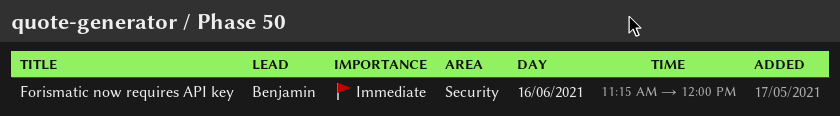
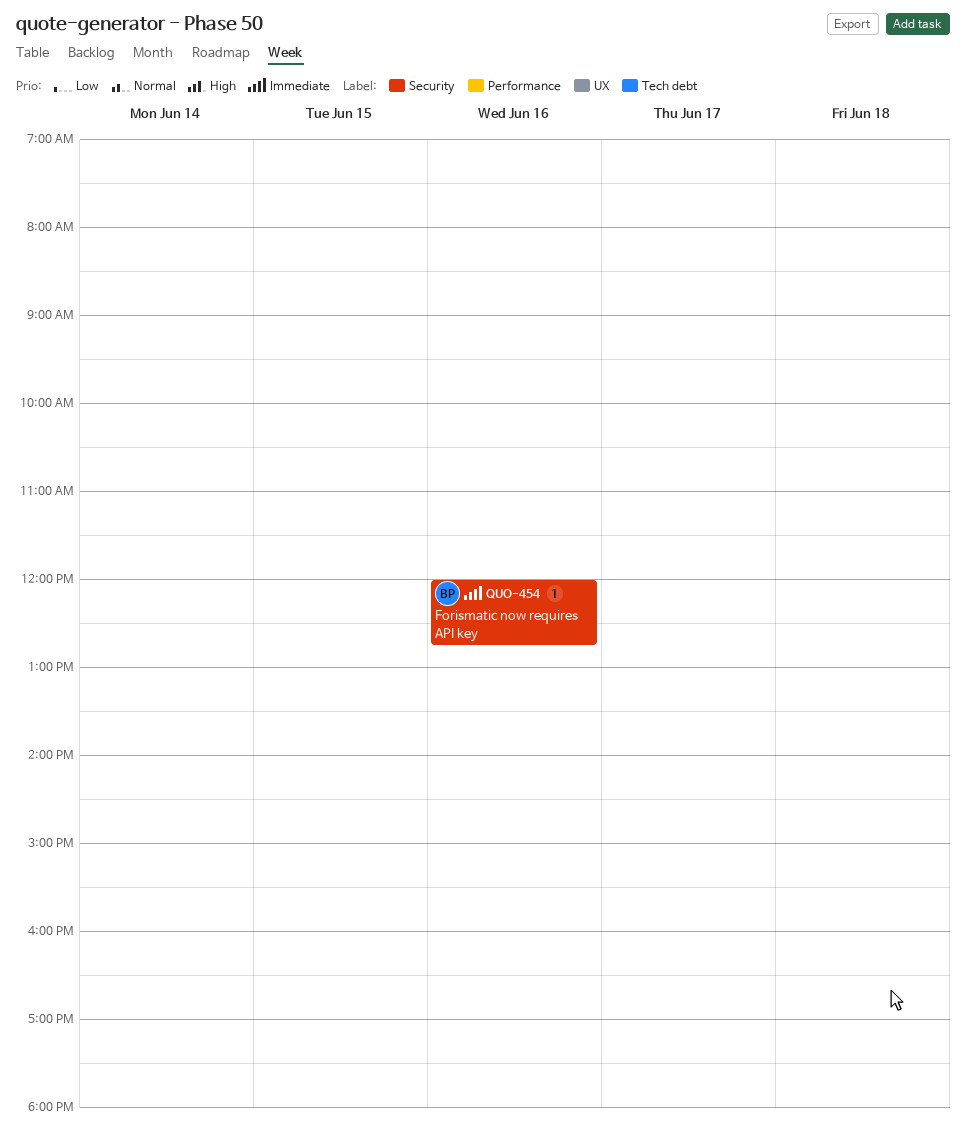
Forismatic now requires API key, begins: 11:15 -> 12:00
Forismatic now requires API key, ends: 12:00 -> 12:45

